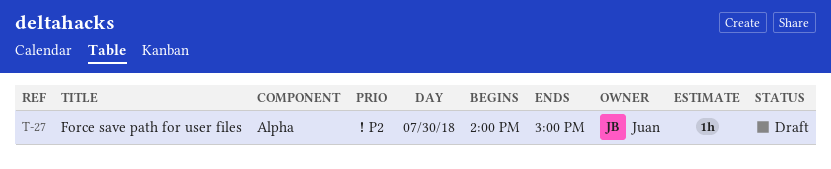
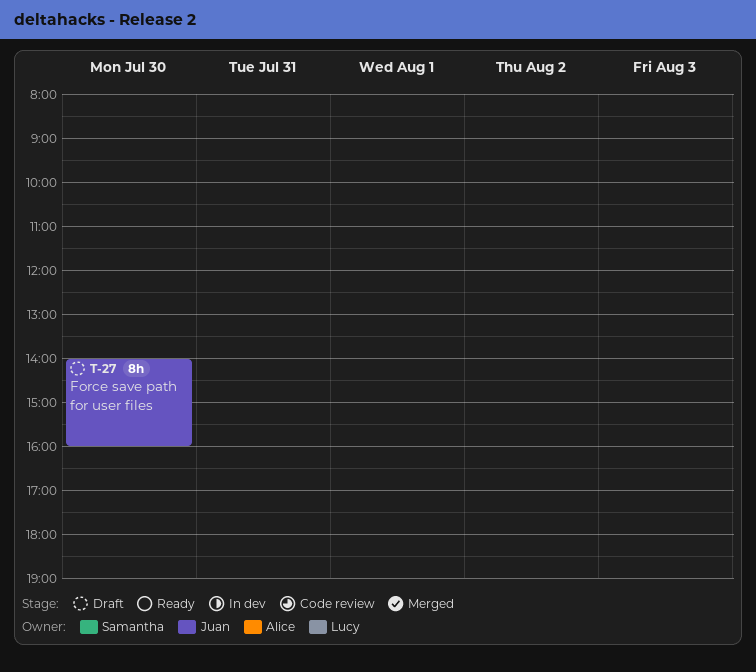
T-27, estimate: 1h -> 8h
T-27, ends: 15:00 -> 16:00

